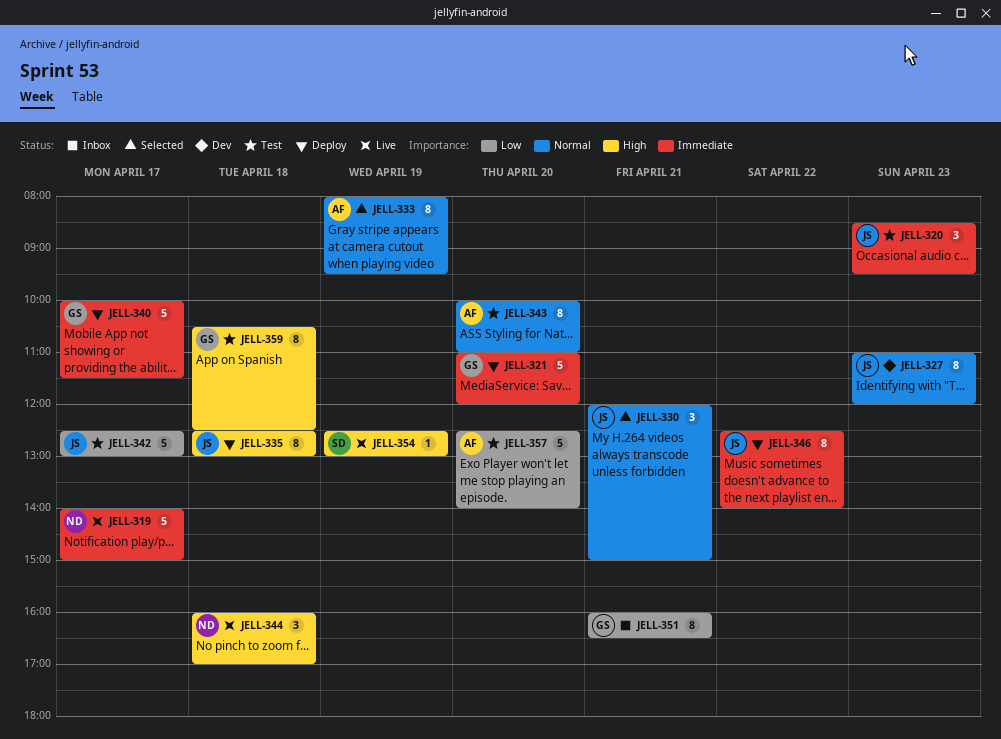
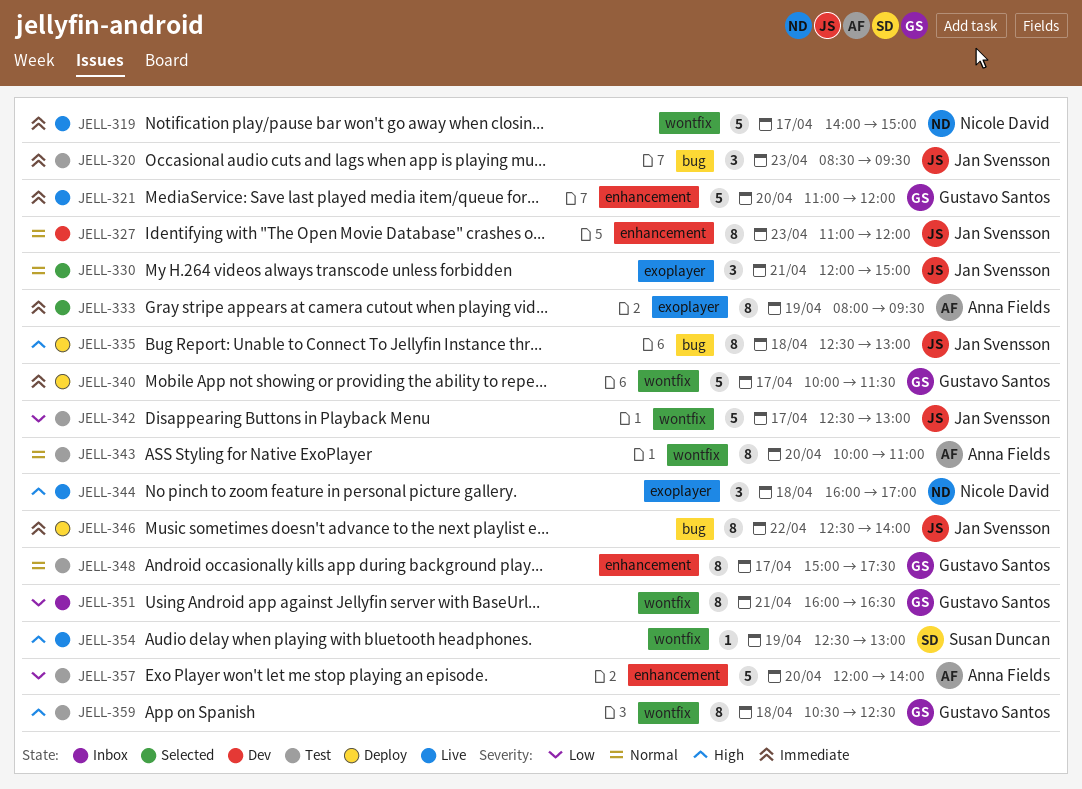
JELL-321, status: Deploy -> Live
JELL-333, priority: Normal -> Immediate
JELL-348: none -> present
JELL-357, begins: 12:30 -> 12:00

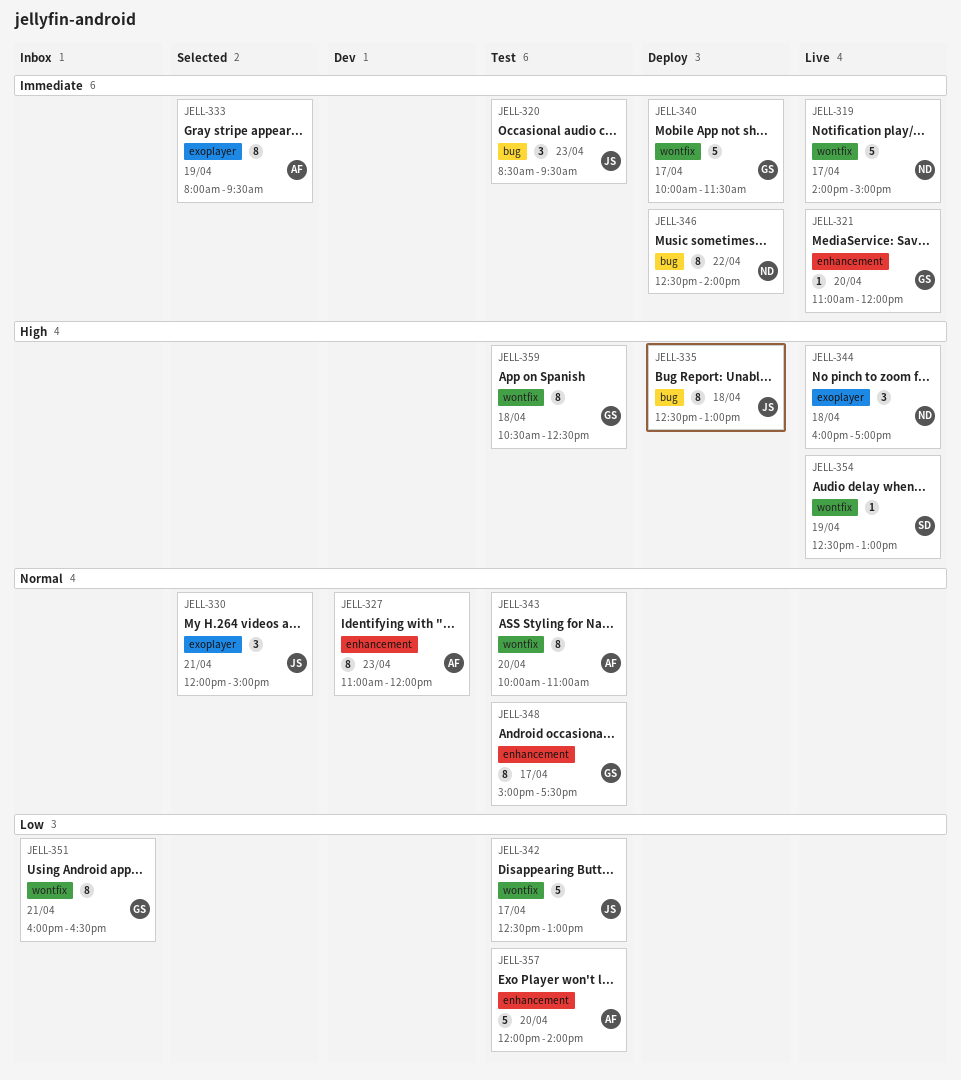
JELL-321, estimate: 5 -> 1
JELL-327, owner: Jan Svensson -> Anna Fields
JELL-346, owner: Jan Svensson -> Nicole David

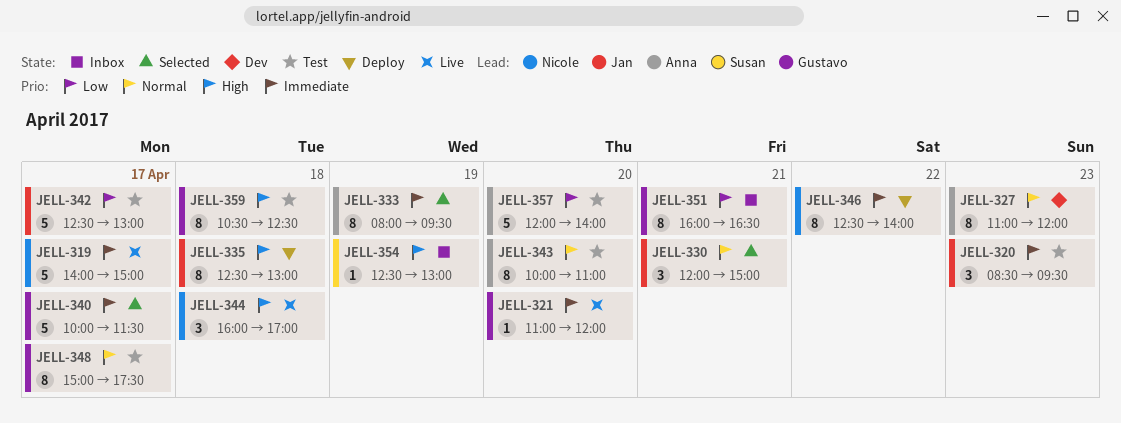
JELL-340, status: Deploy -> Selected
JELL-354, status: Live -> Inbox

